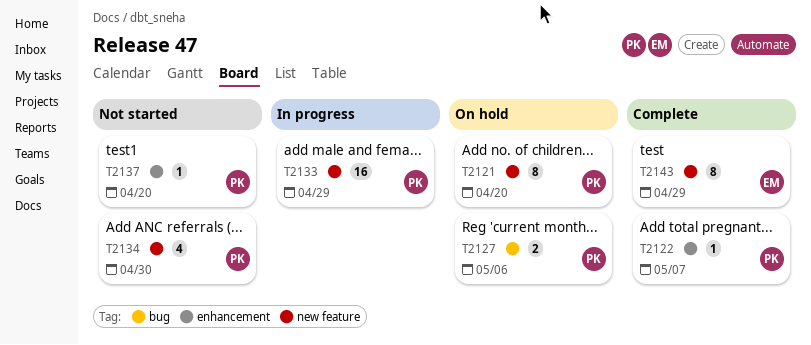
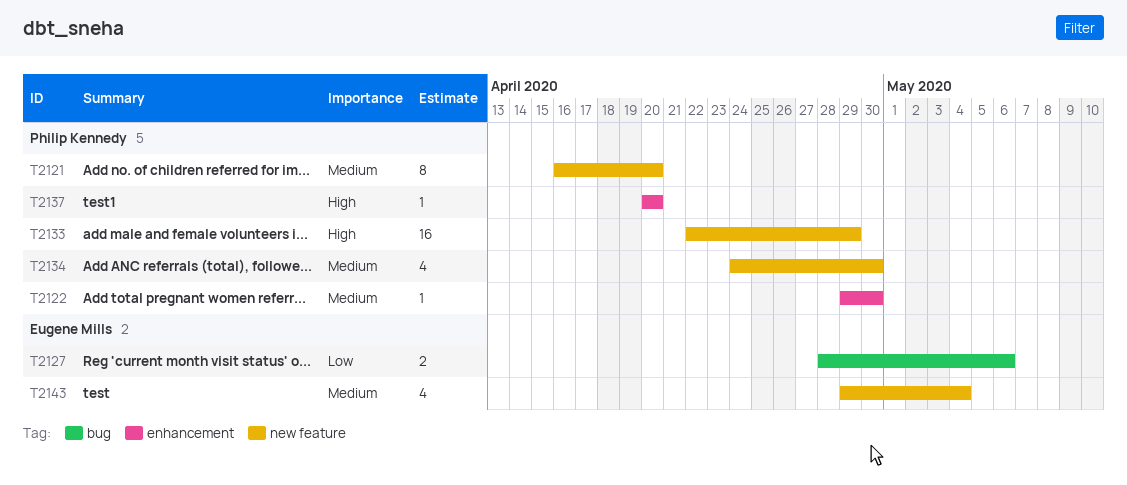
T2122, due: May 7 -> Apr 30
T2127, owner: Philip Kennedy -> Eugene Mills
T2143, estimate: 8 -> 4
T2143, due: Apr 29 -> May 4

